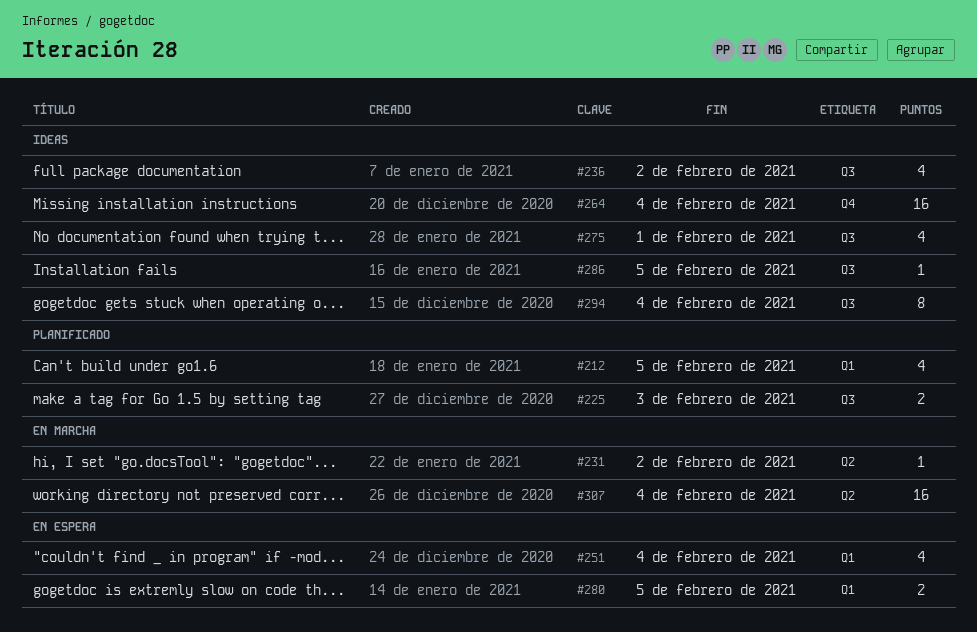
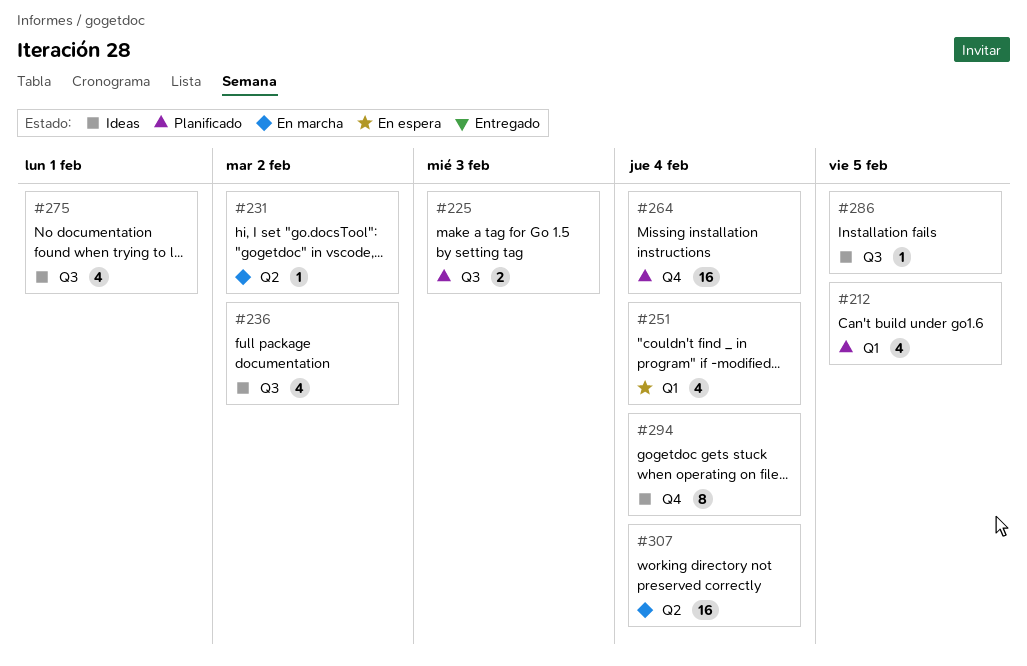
#264, status: Ideas -> Planificado
#280: present -> none
#294, label: Q3 -> Q4

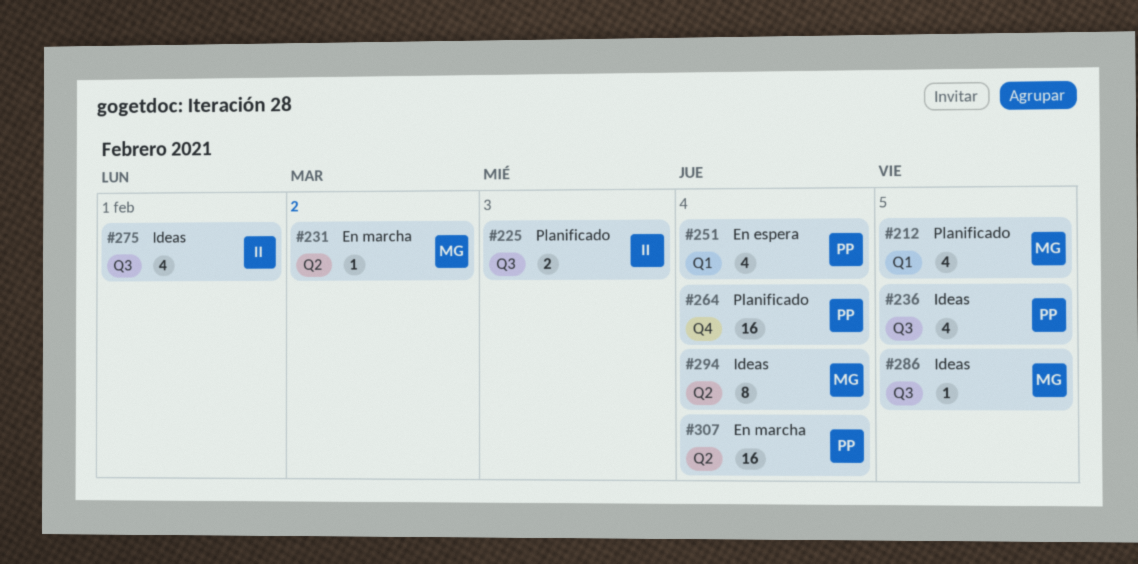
#236, due: Feb 2 -> Feb 5
#294, label: Q4 -> Q2

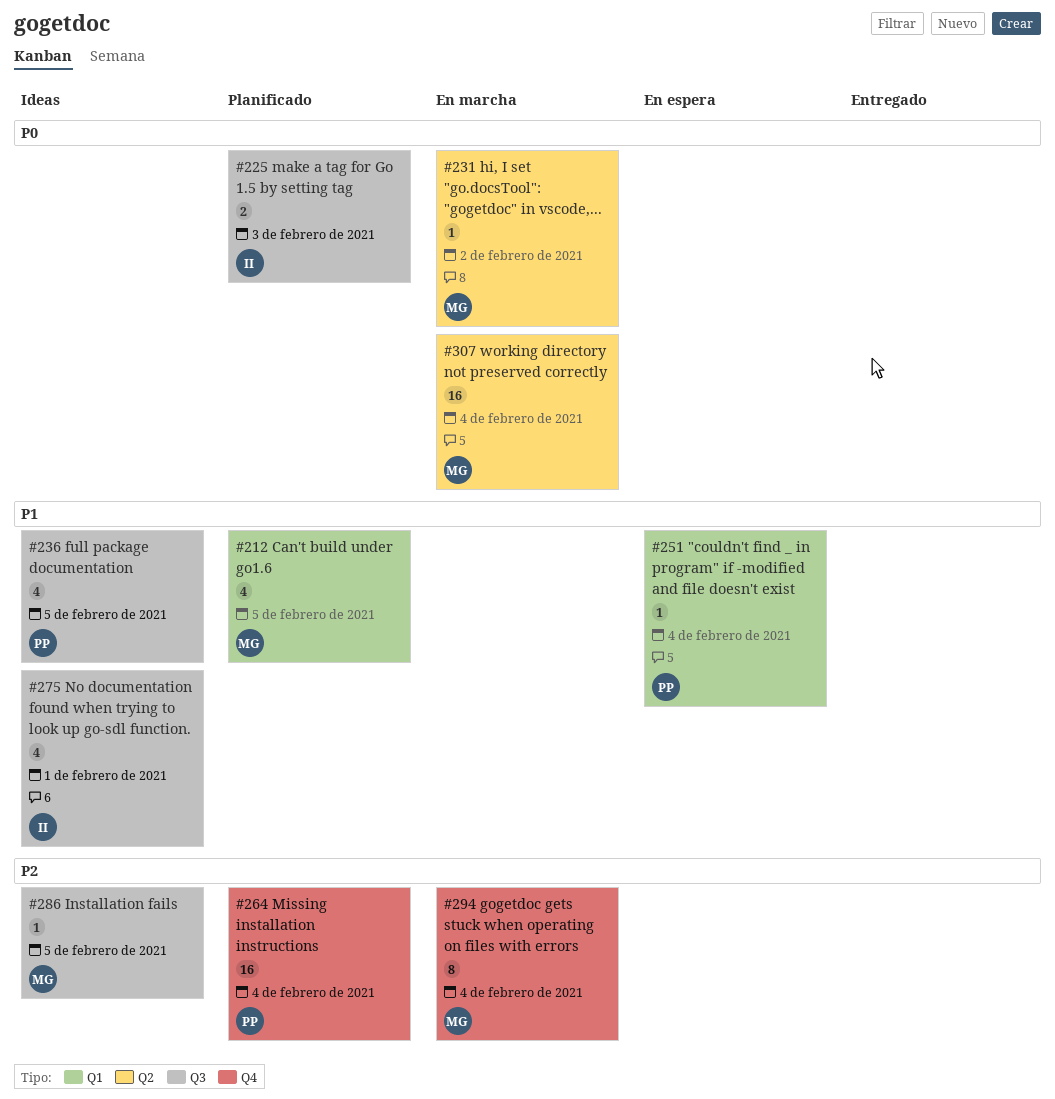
#251, estimate: 4 -> 1
#294, status: Ideas -> En marcha
#294, label: Q2 -> Q4
#307, owner: PP -> MG

